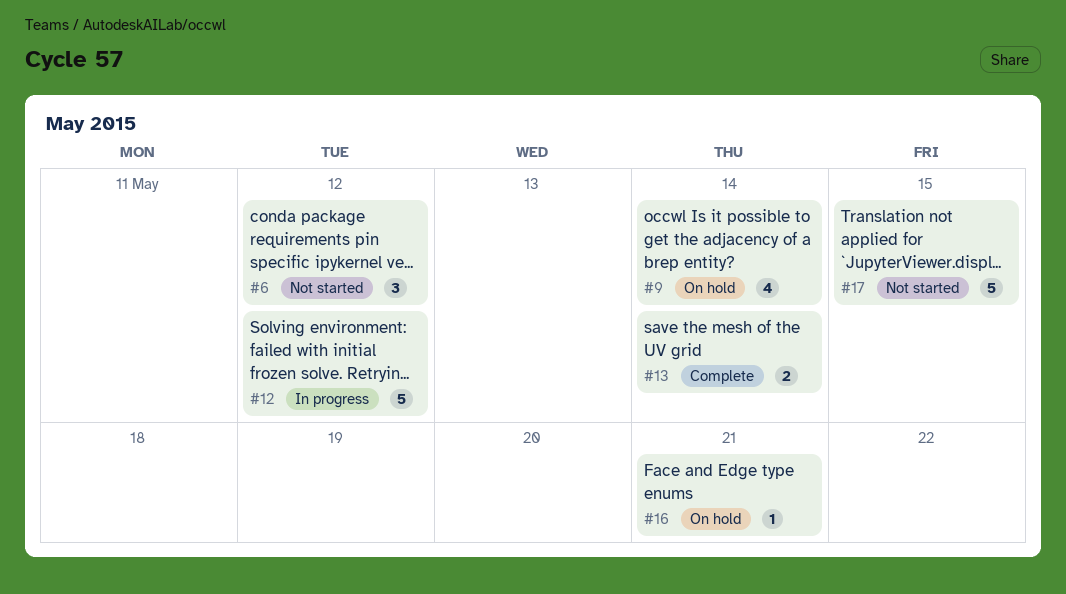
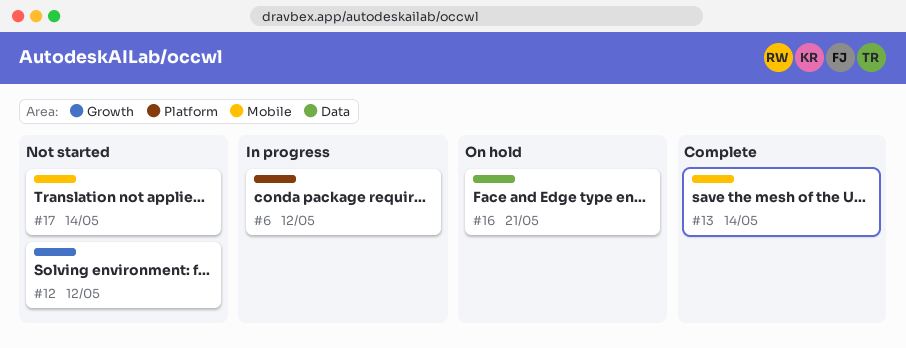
#6, status: Not started -> In progress
#9: present -> none
#12, status: In progress -> Not started
#17, due: May 15 -> May 14

